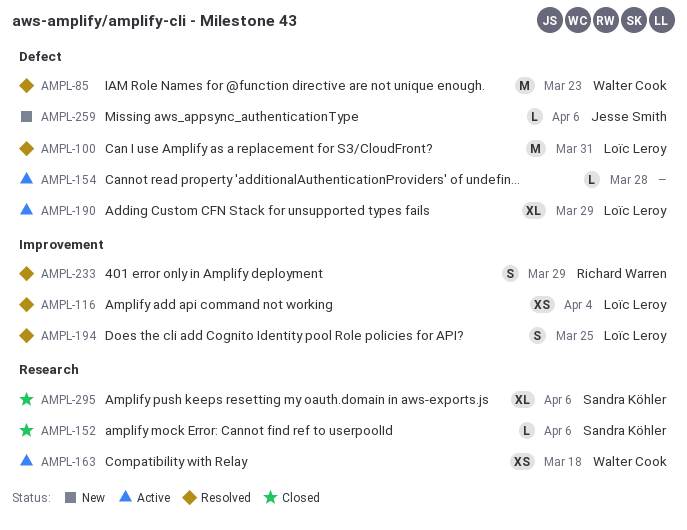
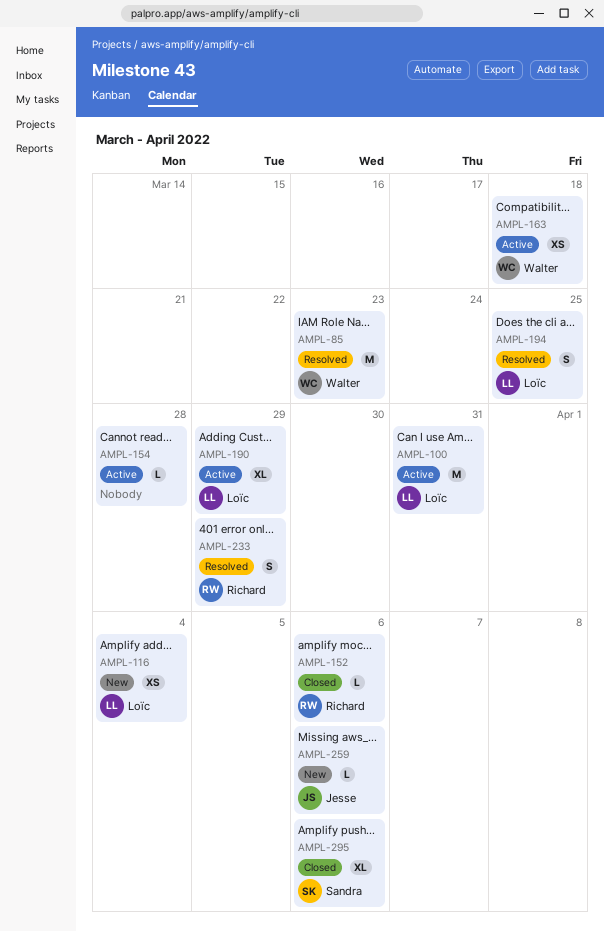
AMPL-100, status: Resolved -> Active
AMPL-116, status: Resolved -> New
AMPL-152, owner: Sandra Köhler -> Richard Warren

